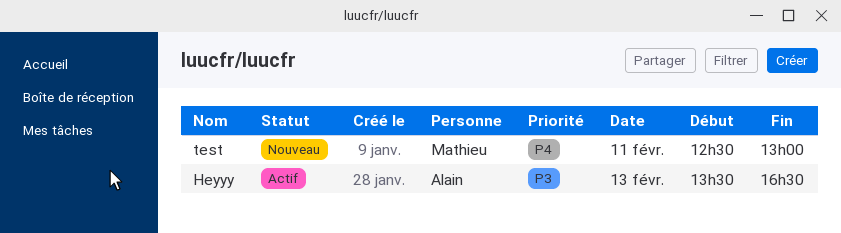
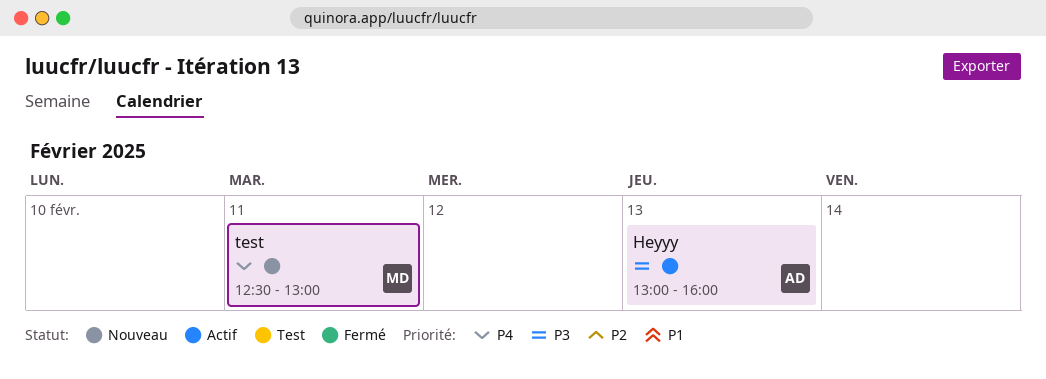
Heyyy, begins: 13:30 -> 13:00
Heyyy, ends: 16:30 -> 16:00

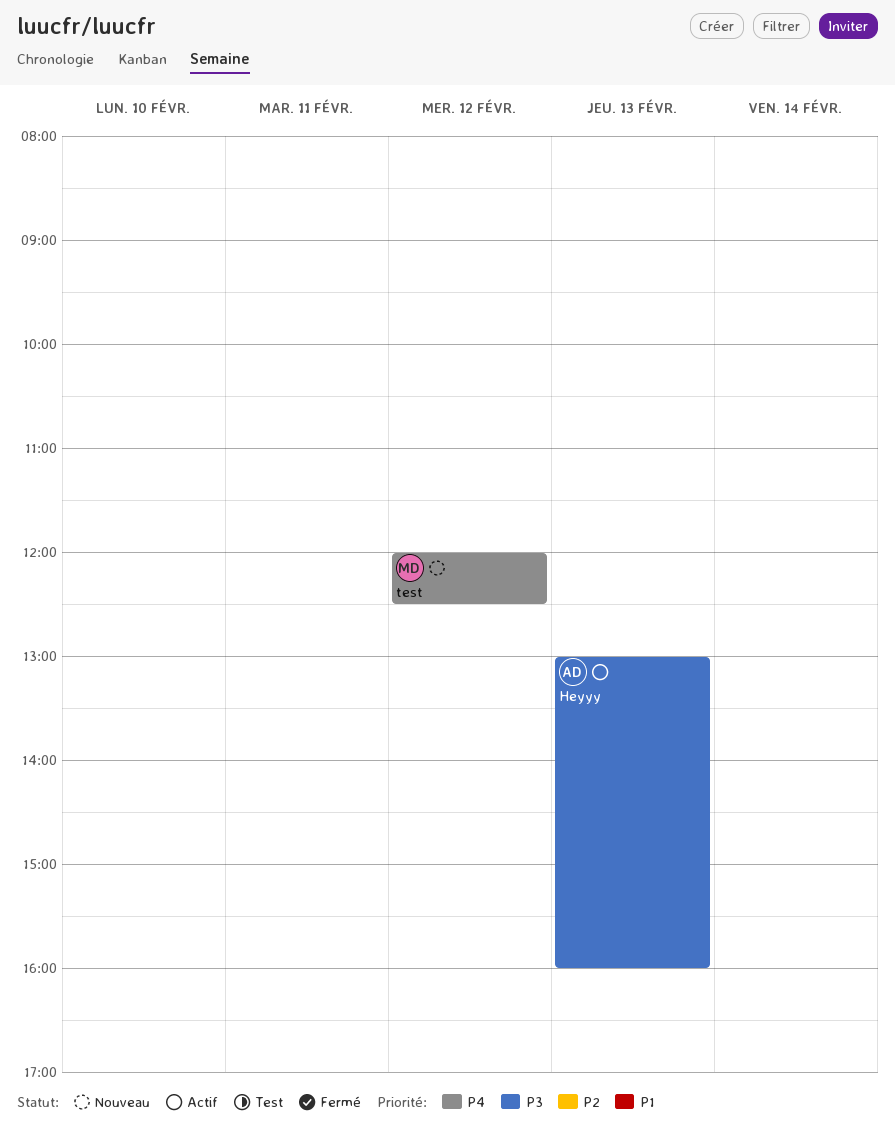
test, day: Feb 11 -> Feb 12
test, begins: 12:30 -> 12:00
test, ends: 13:00 -> 12:30

